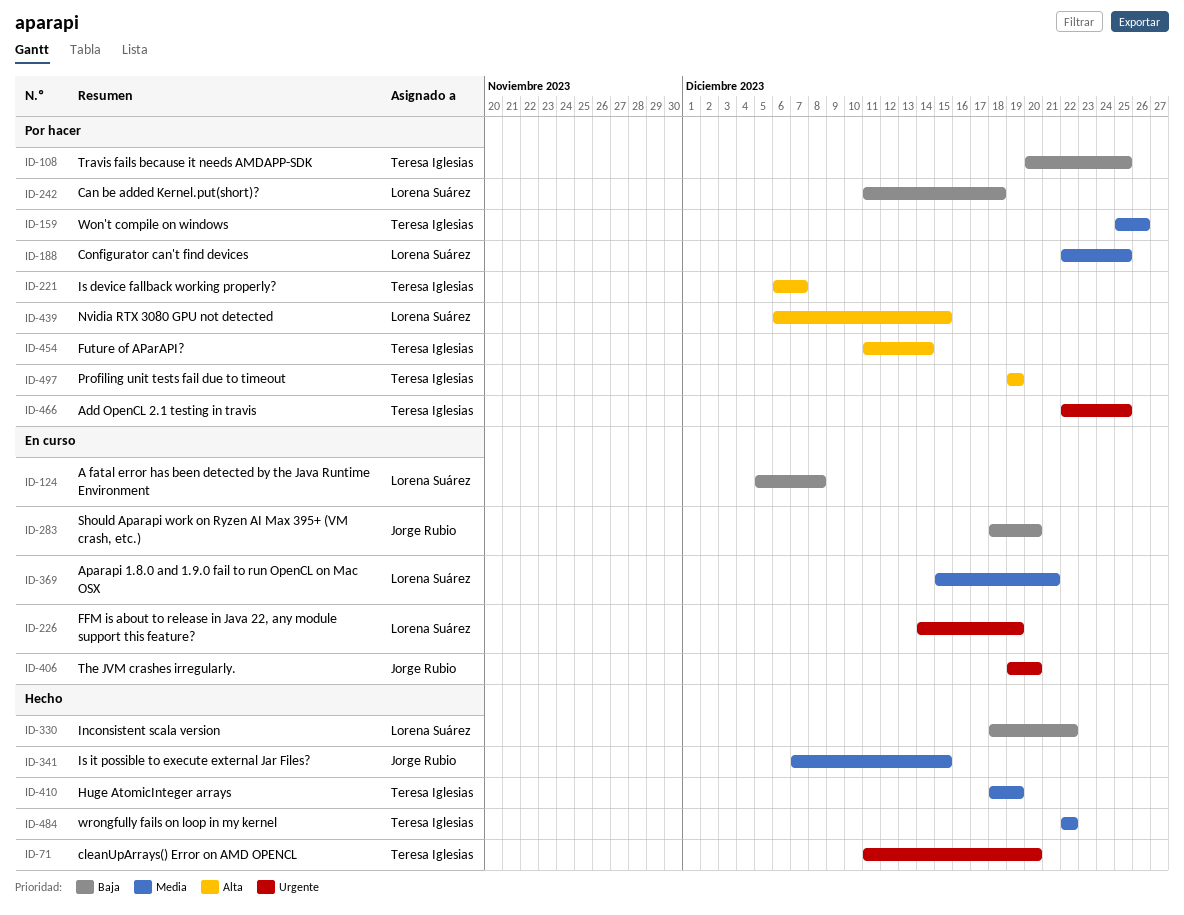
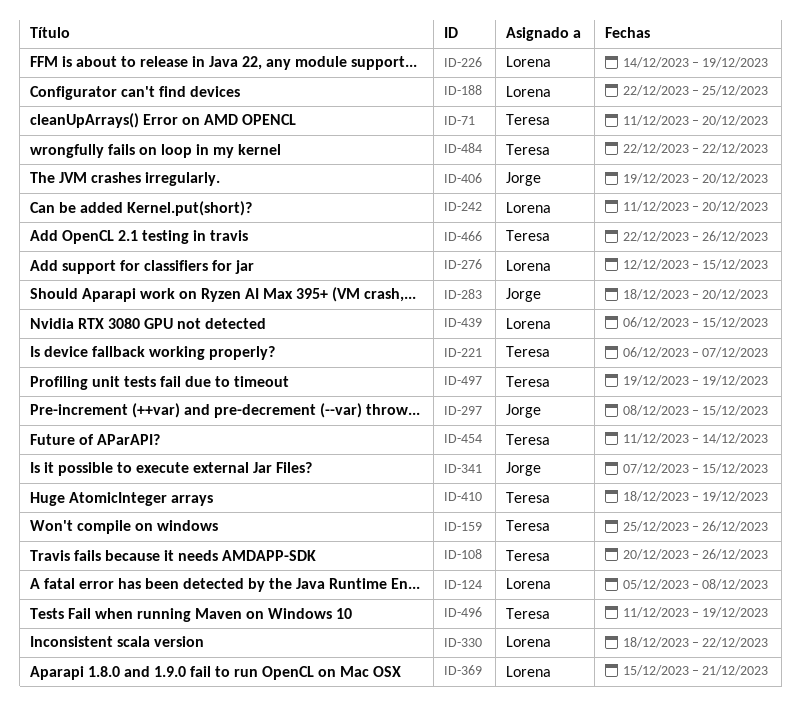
ID-108, due: Dec 25 -> Dec 26
ID-242, due: Dec 18 -> Dec 20
ID-276: none -> present
ID-297: none -> present
ID-466, due: Dec 25 -> Dec 26
ID-496: none -> present

